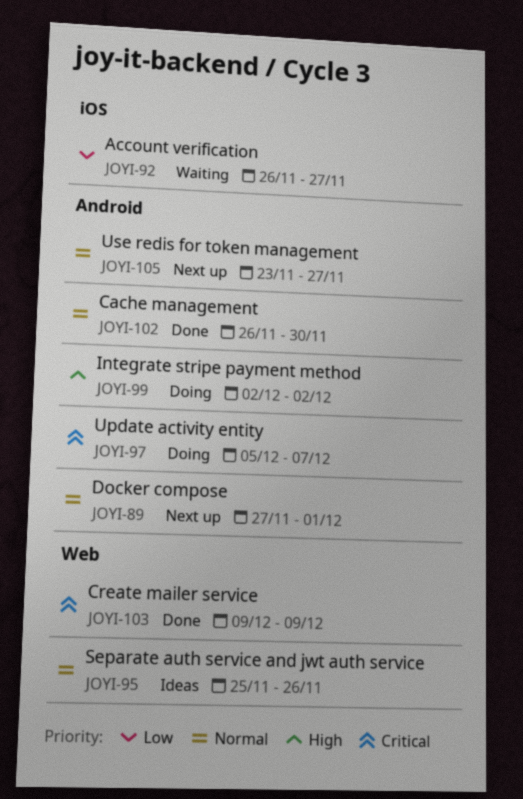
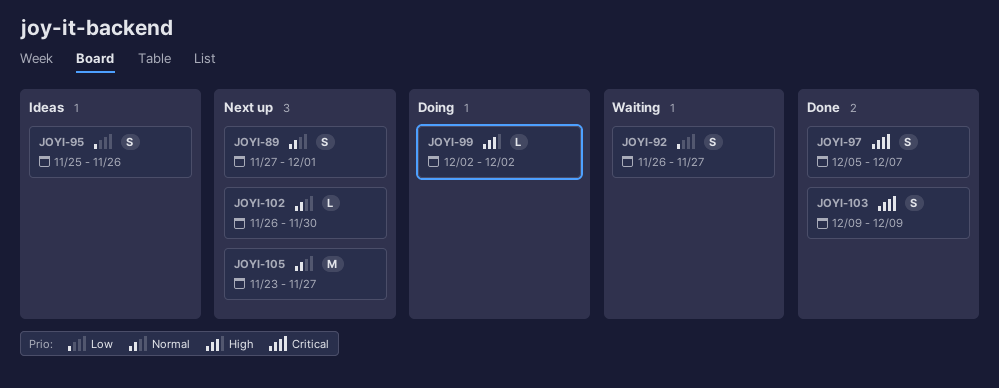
JOYI-95, priority: Normal -> Low
JOYI-97, status: Doing -> Done
JOYI-102, status: Done -> Next up

